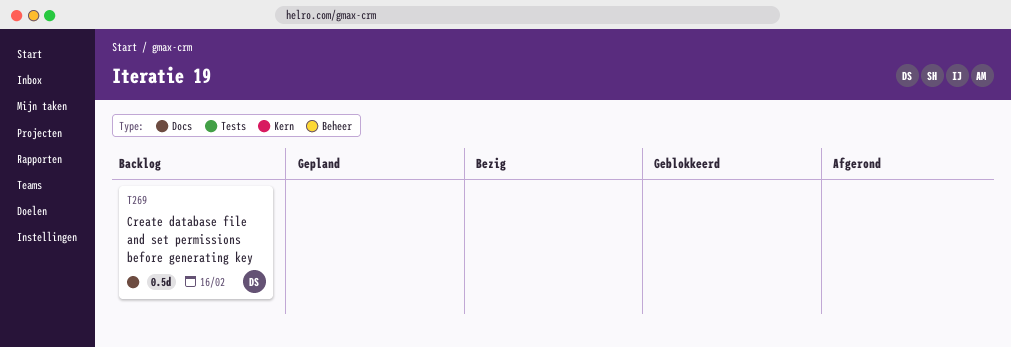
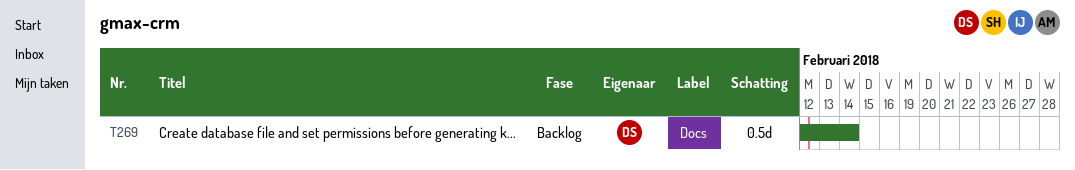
T269, due: Feb 16 -> Feb 14

